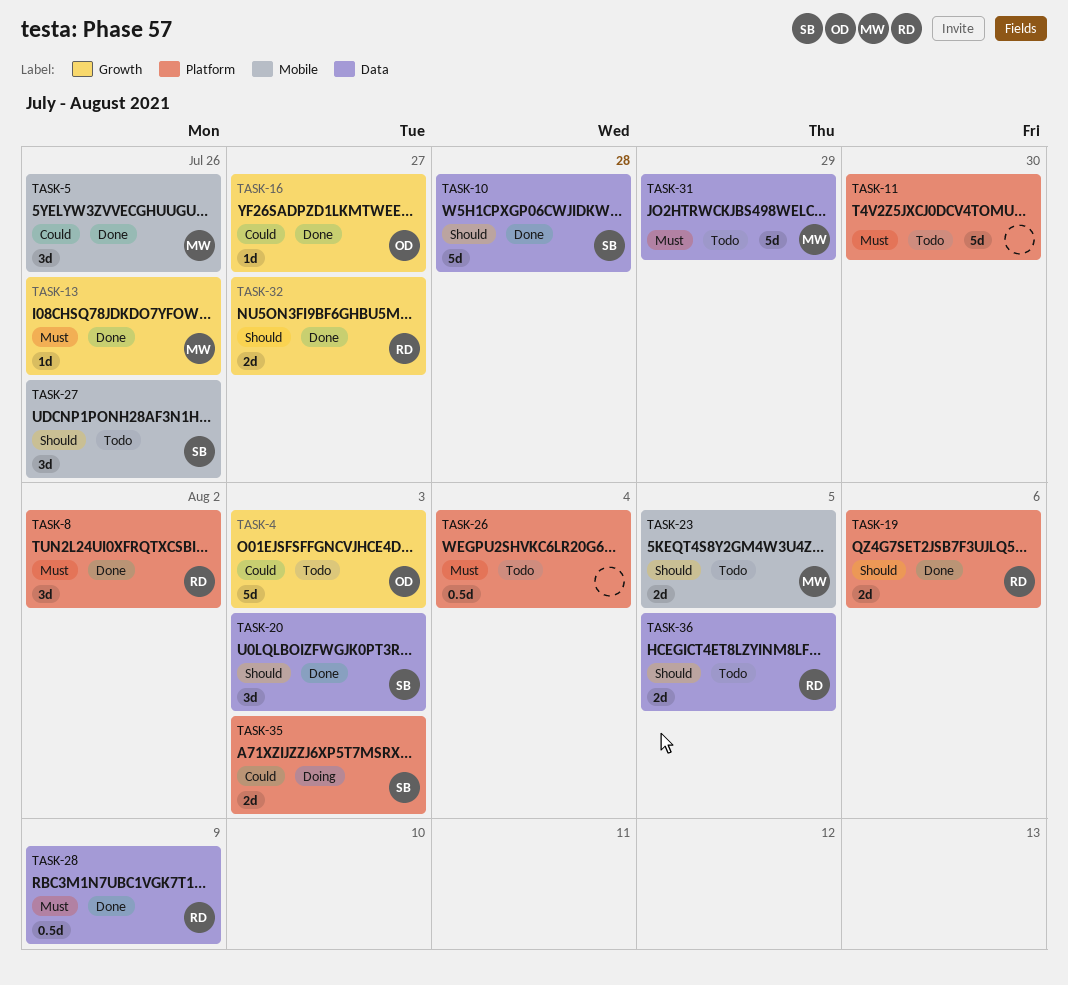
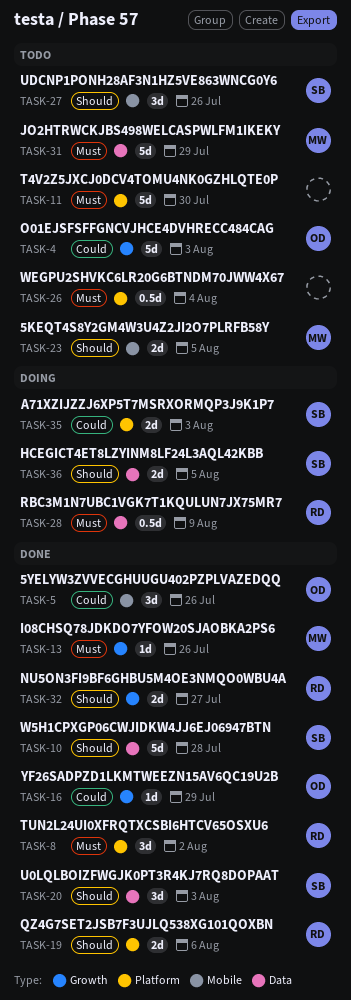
TASK-5, owner: MW -> OD
TASK-16, due: Jul 27 -> Jul 29
TASK-28, status: Done -> Doing
TASK-36, status: Todo -> Doing
TASK-36, owner: RD -> SB

